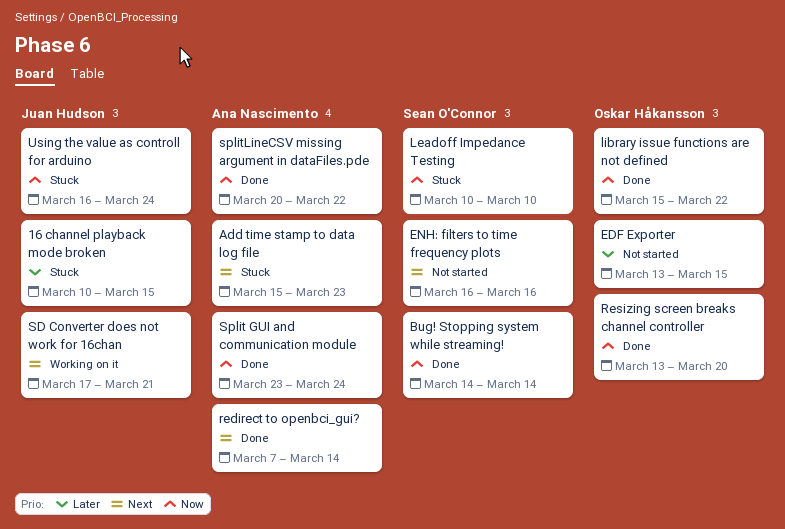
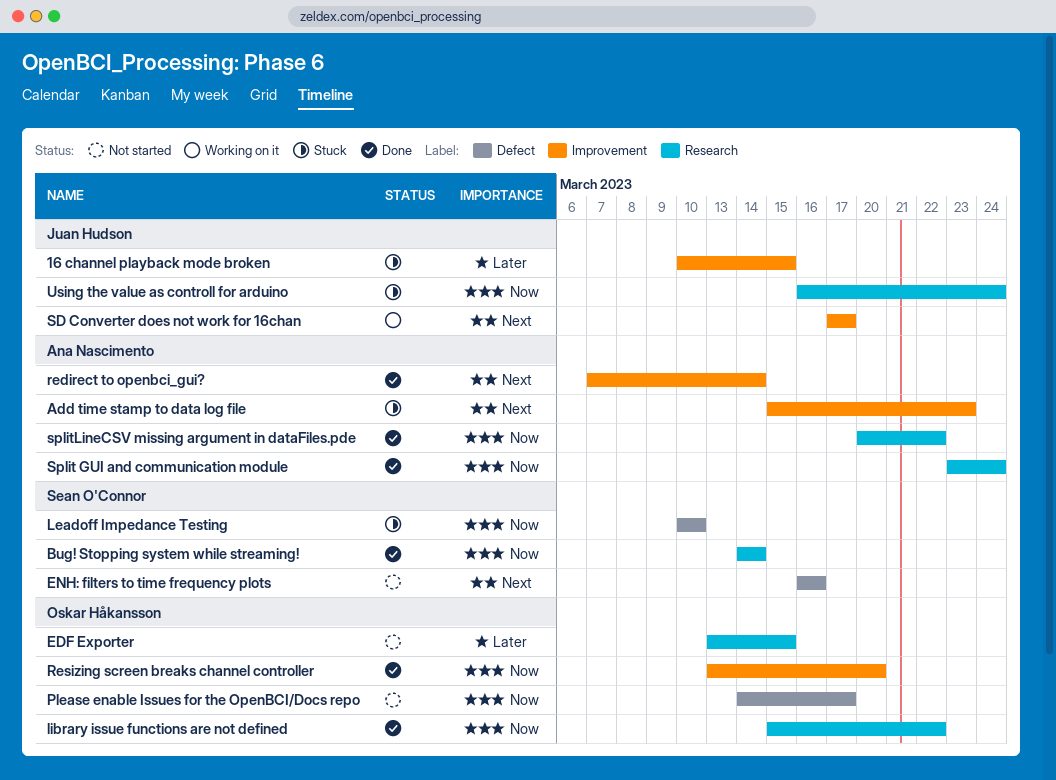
Please enable Issues for the OpenBCI/Docs repo: none -> present
SD Converter does not work for 16chan, due: Mar 21 -> Mar 17

